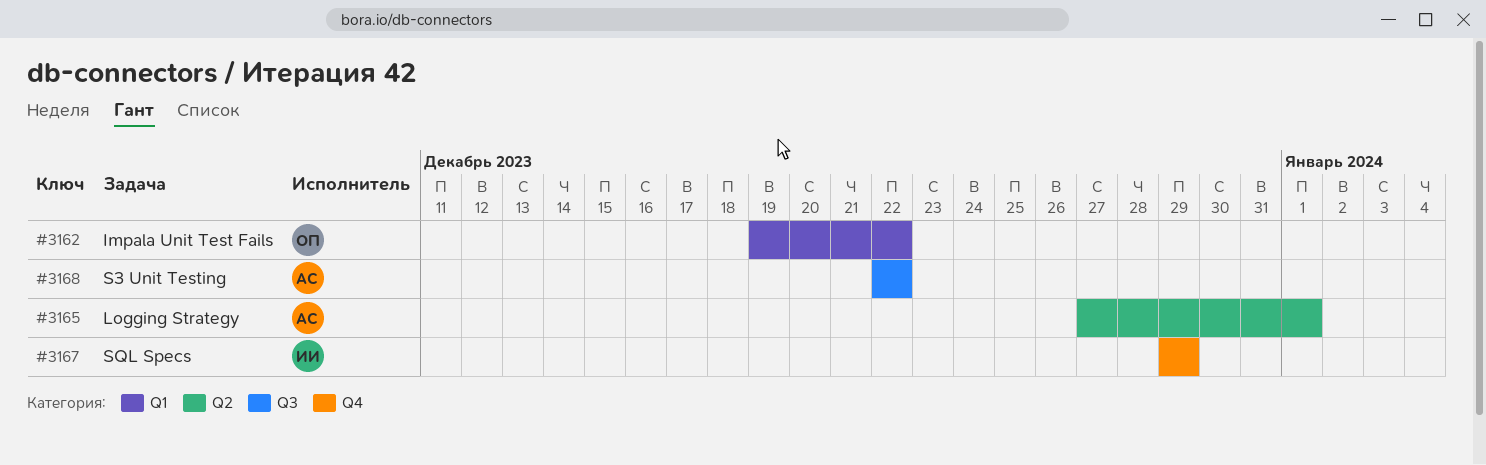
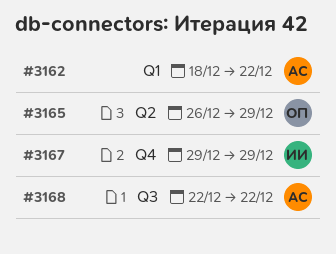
#3162, owner: ОП -> АС
#3162, start: Dec 19 -> Dec 18
#3165, owner: АС -> ОП
#3165, start: Dec 27 -> Dec 26
#3165, due: Jan 1 -> Dec 29

